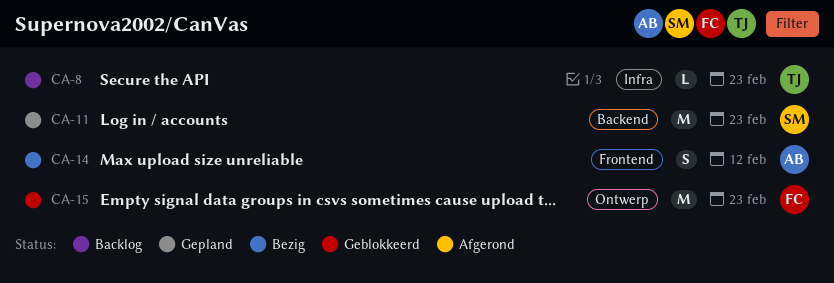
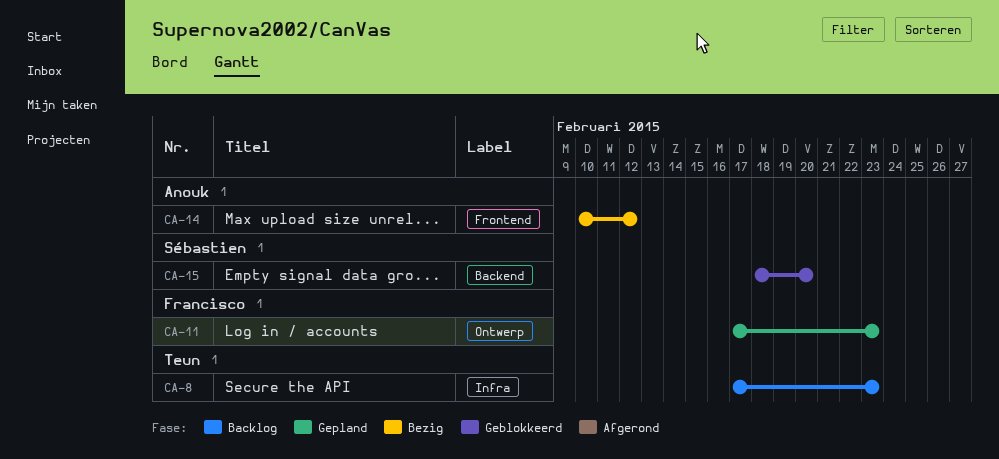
CA-11, owner: Sébastien -> Francisco
CA-11, label: Backend -> Ontwerp
CA-15, owner: Francisco -> Sébastien
CA-15, label: Ontwerp -> Backend
CA-15, due: Feb 23 -> Feb 20

